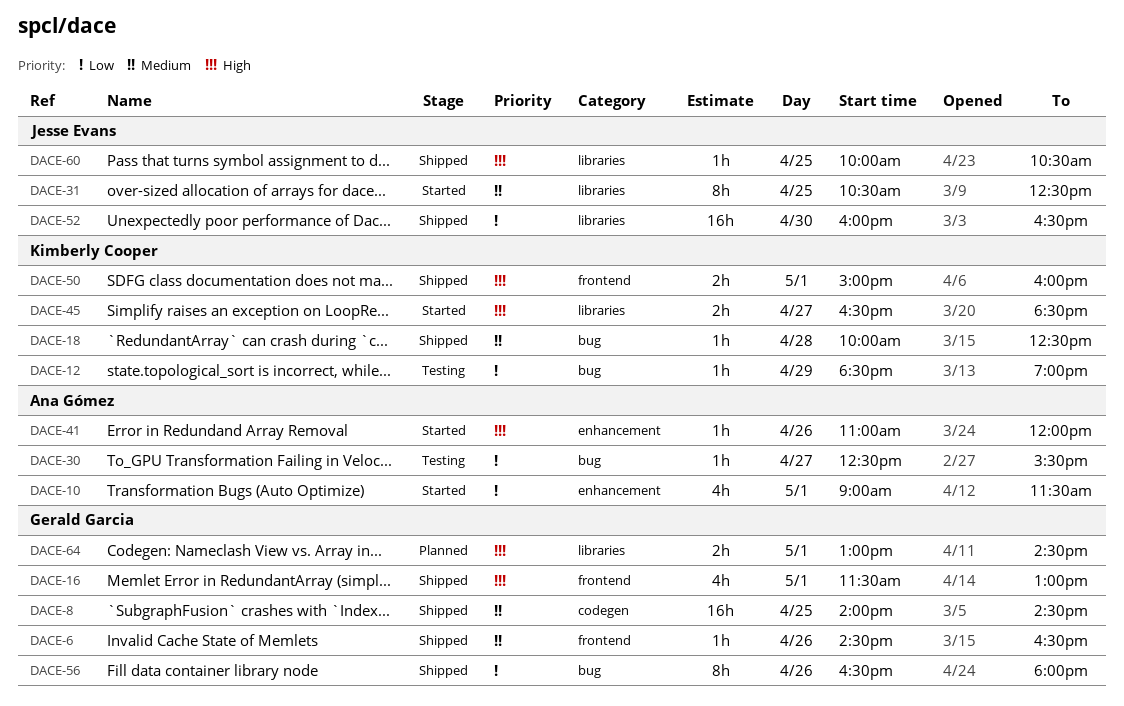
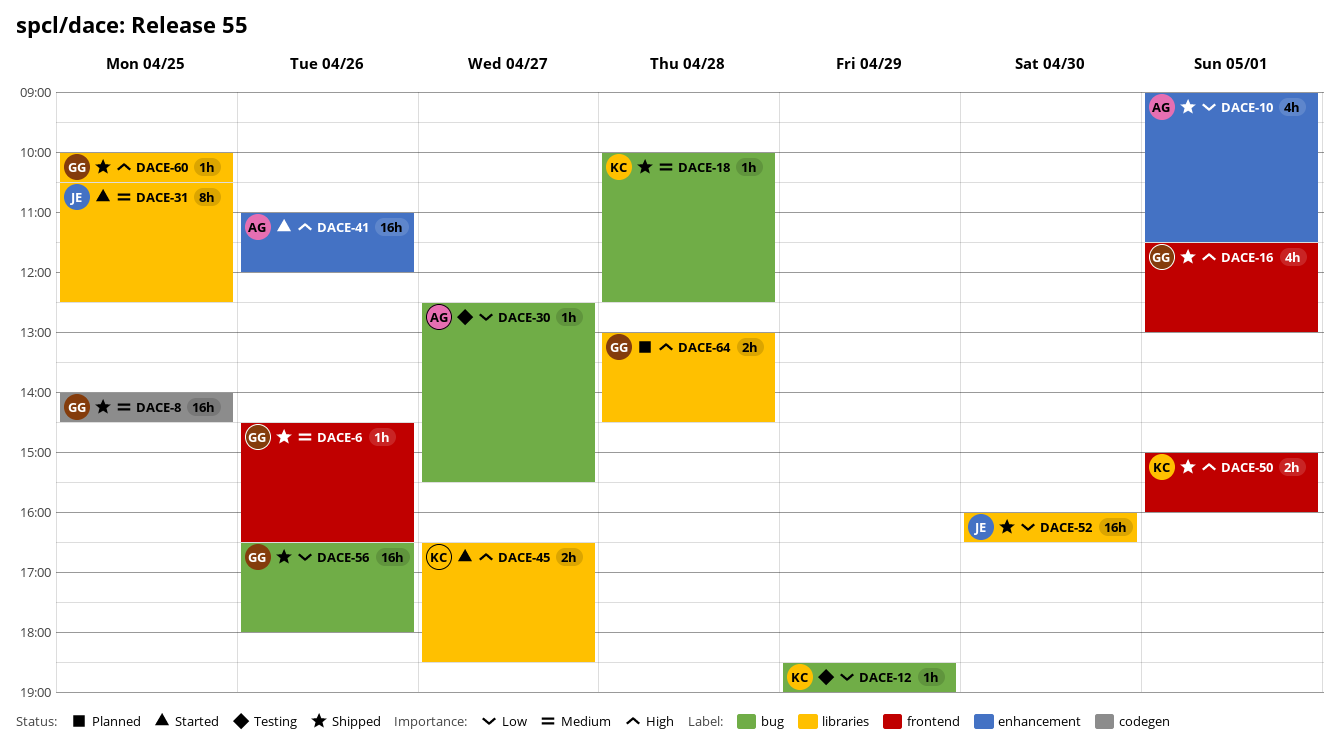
DACE-10, status: Started -> Shipped
DACE-41, estimate: 1h -> 16h
DACE-56, estimate: 8h -> 16h
DACE-60, owner: Jesse Evans -> Gerald Garcia
DACE-64, day: May 1 -> Apr 28

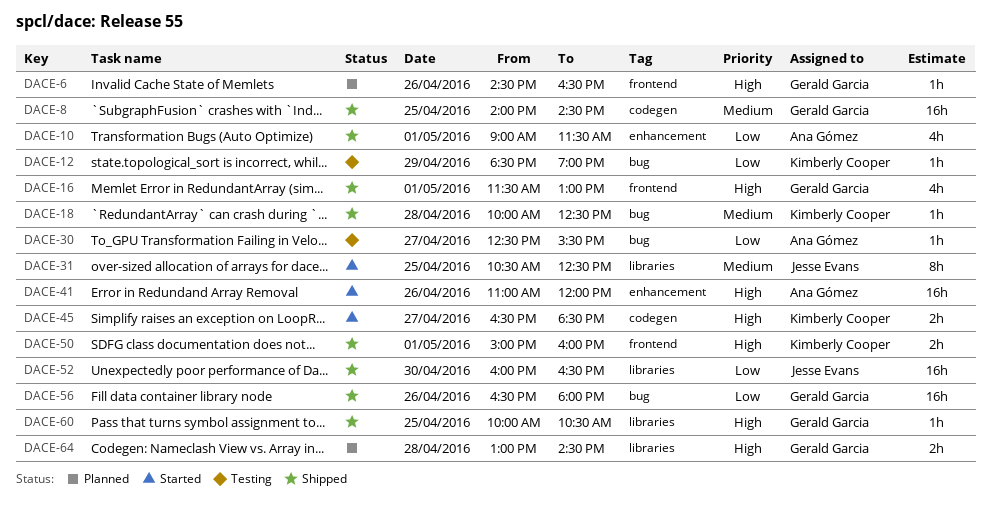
DACE-6, status: Shipped -> Planned
DACE-6, priority: Medium -> High
DACE-45, label: libraries -> codegen

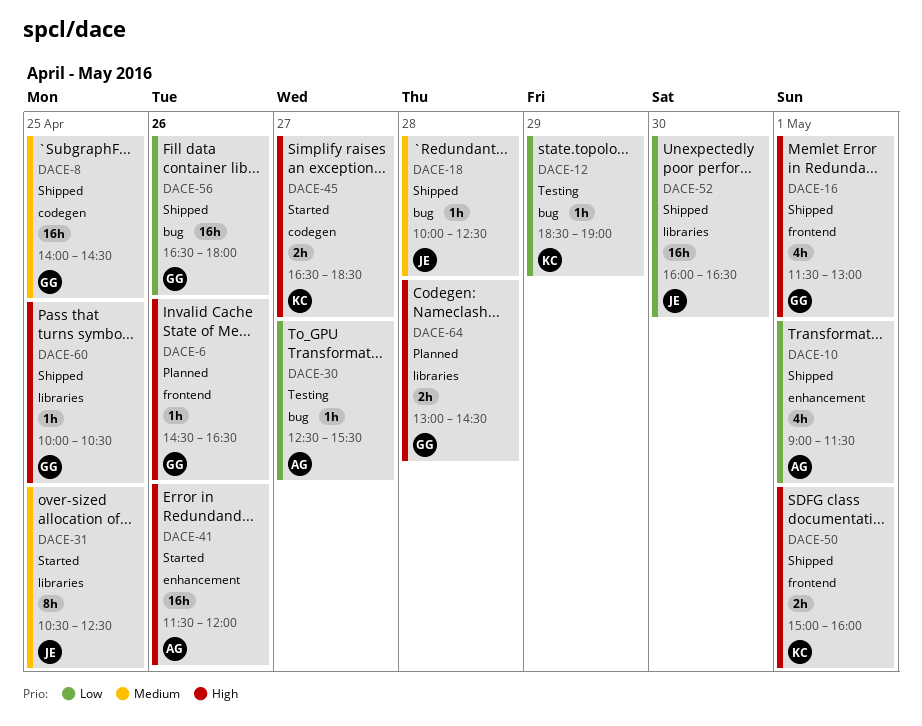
DACE-18, owner: Kimberly Cooper -> Jesse Evans
DACE-41, begins: 11:00 -> 11:30

